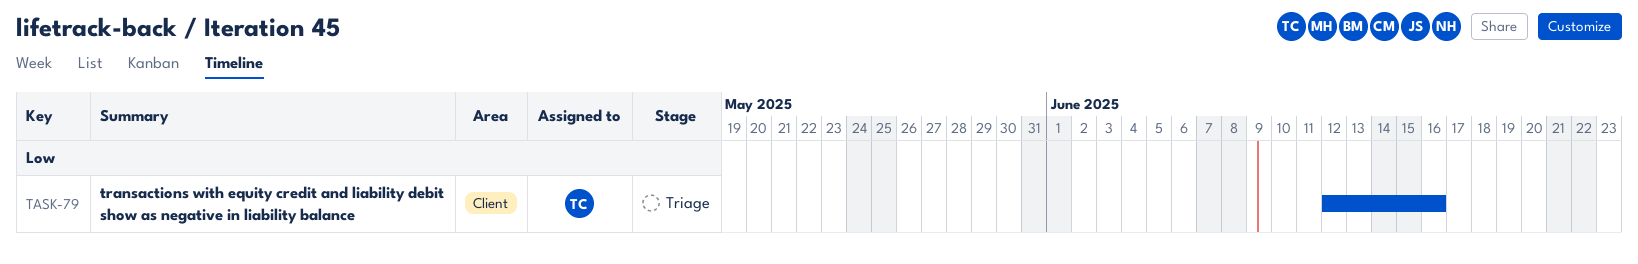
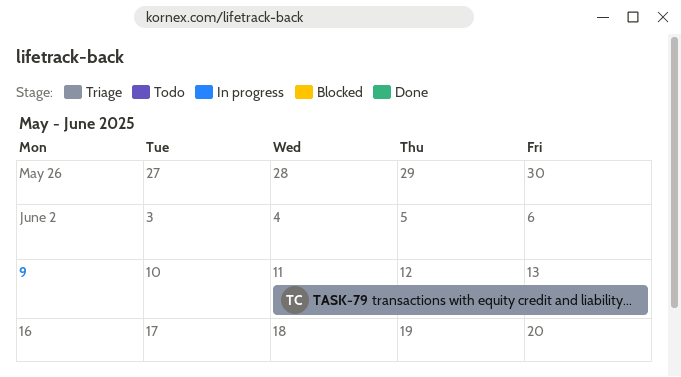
TASK-79, start: Jun 12 -> Jun 11
TASK-79, due: Jun 16 -> Jun 13

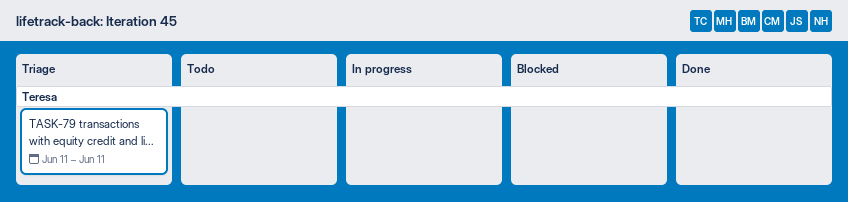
TASK-79, due: Jun 13 -> Jun 11

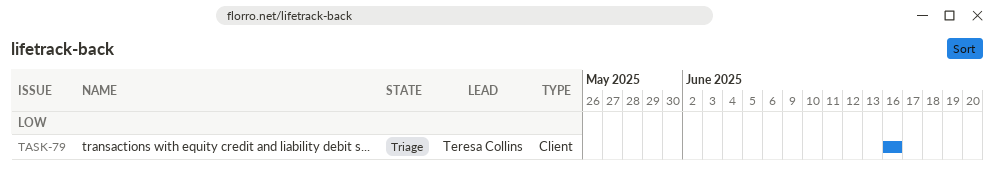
TASK-79, start: Jun 11 -> Jun 16
TASK-79, due: Jun 11 -> Jun 16

